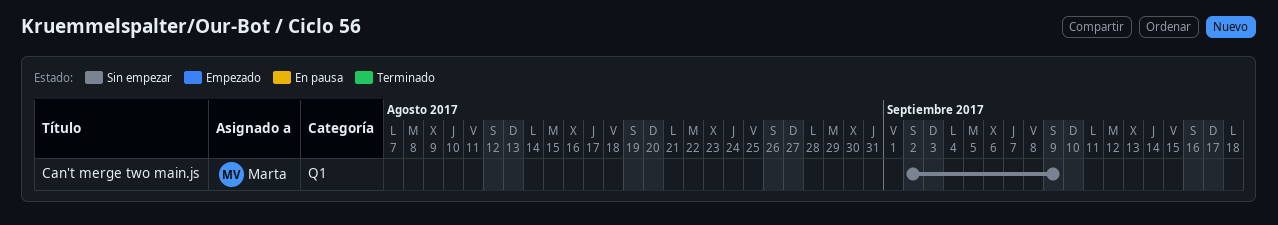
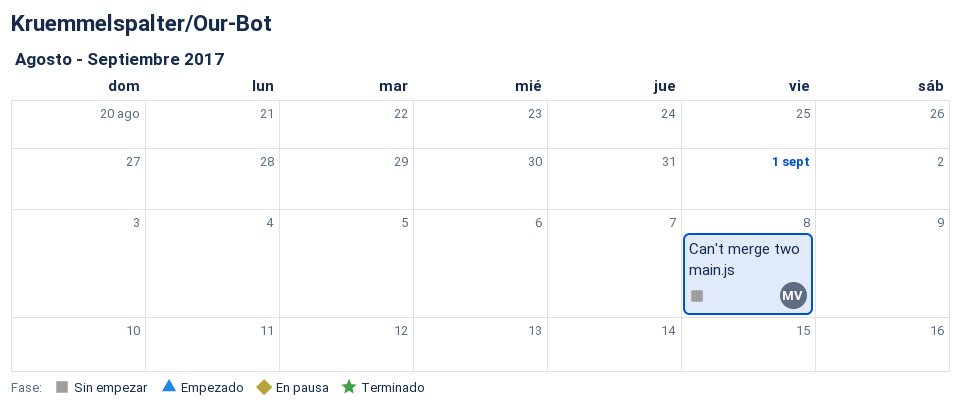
Can't merge two main.js, due: Sep 9 -> Sep 8

